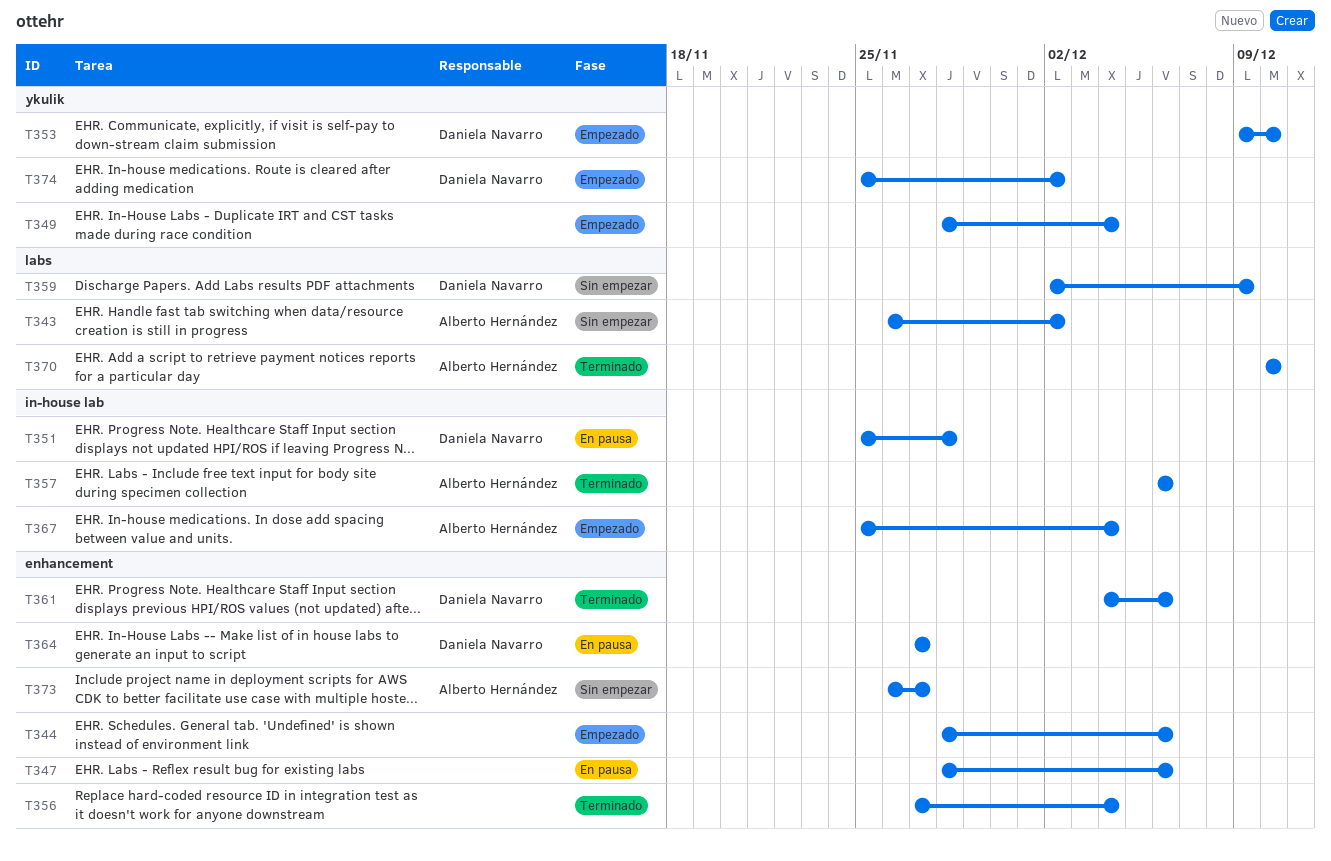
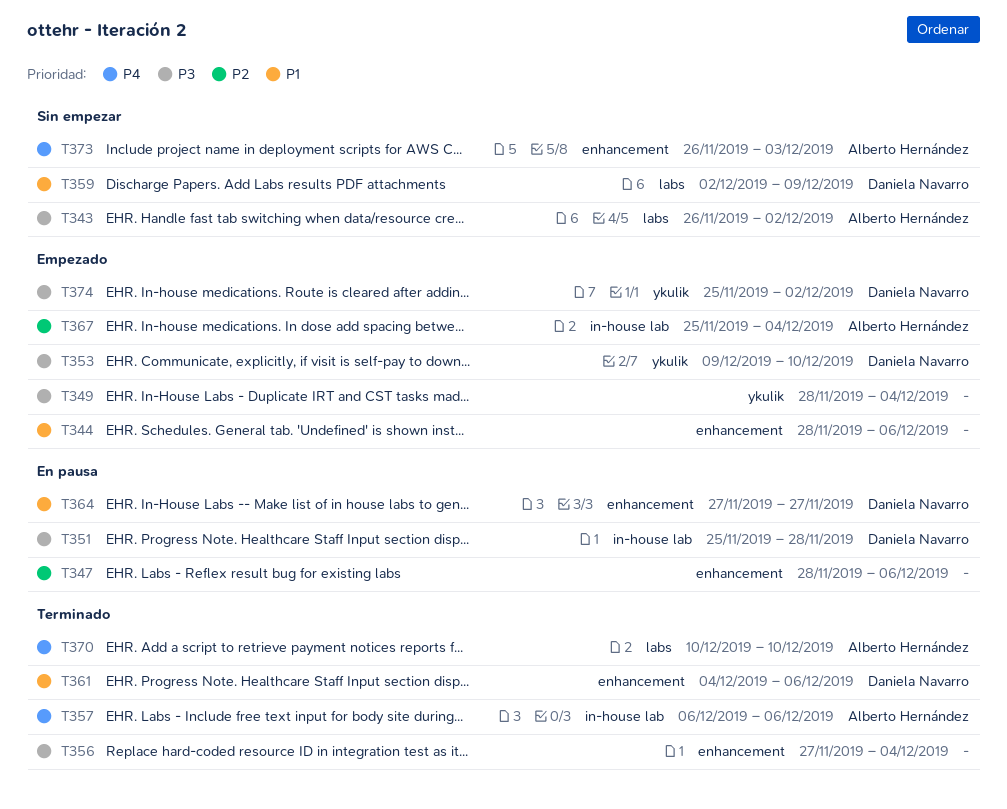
T373, due: Nov 27 -> Dec 3

